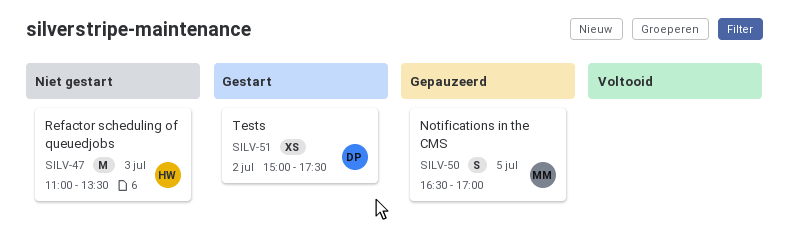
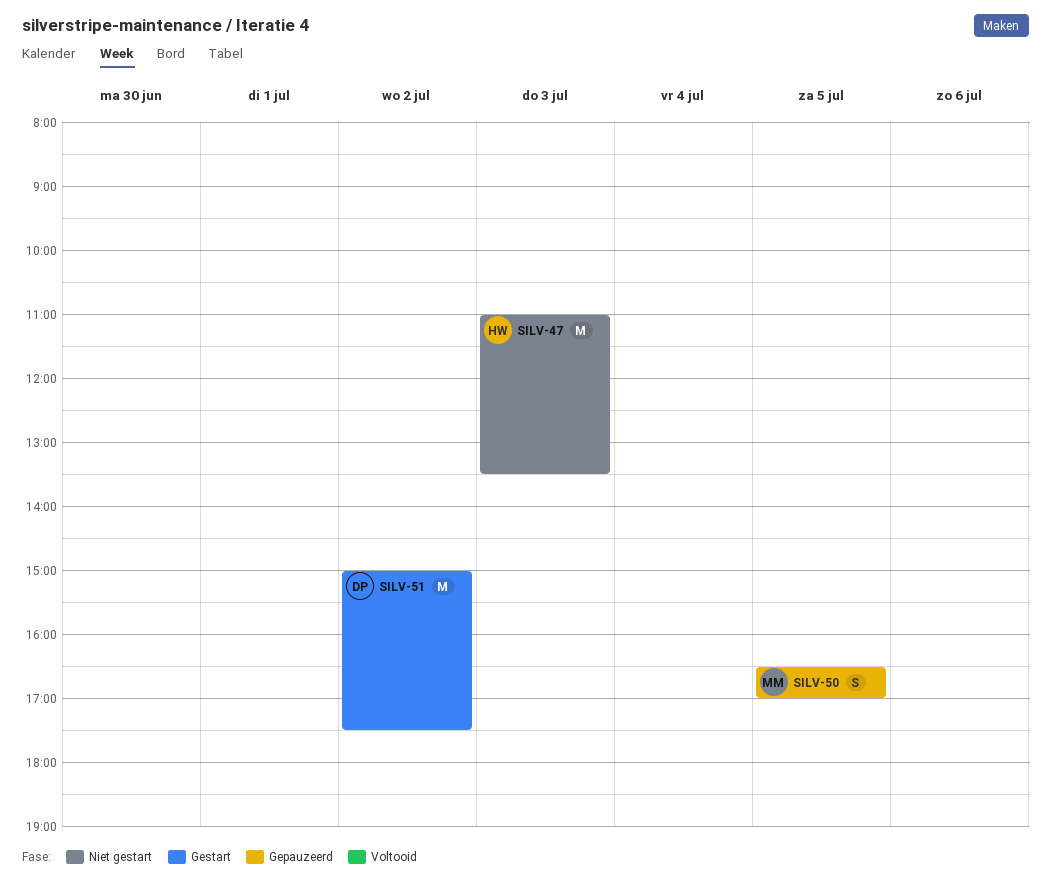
SILV-51, estimate: XS -> M

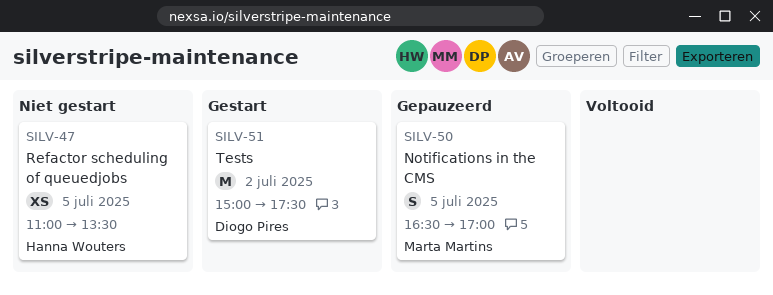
SILV-47, estimate: M -> XS
SILV-47, day: Jul 3 -> Jul 5

